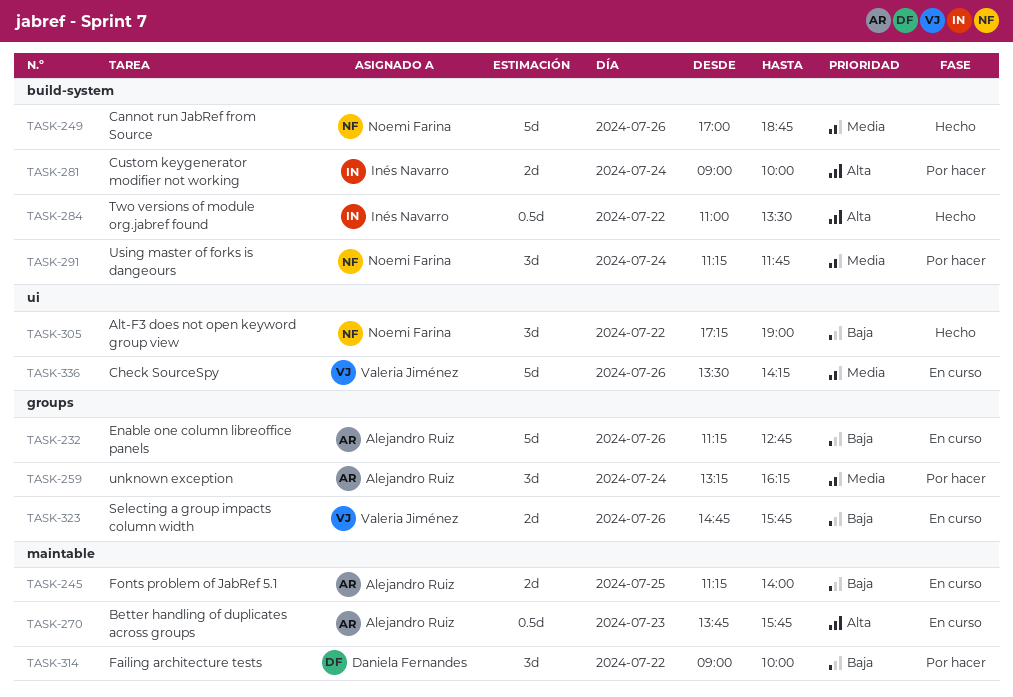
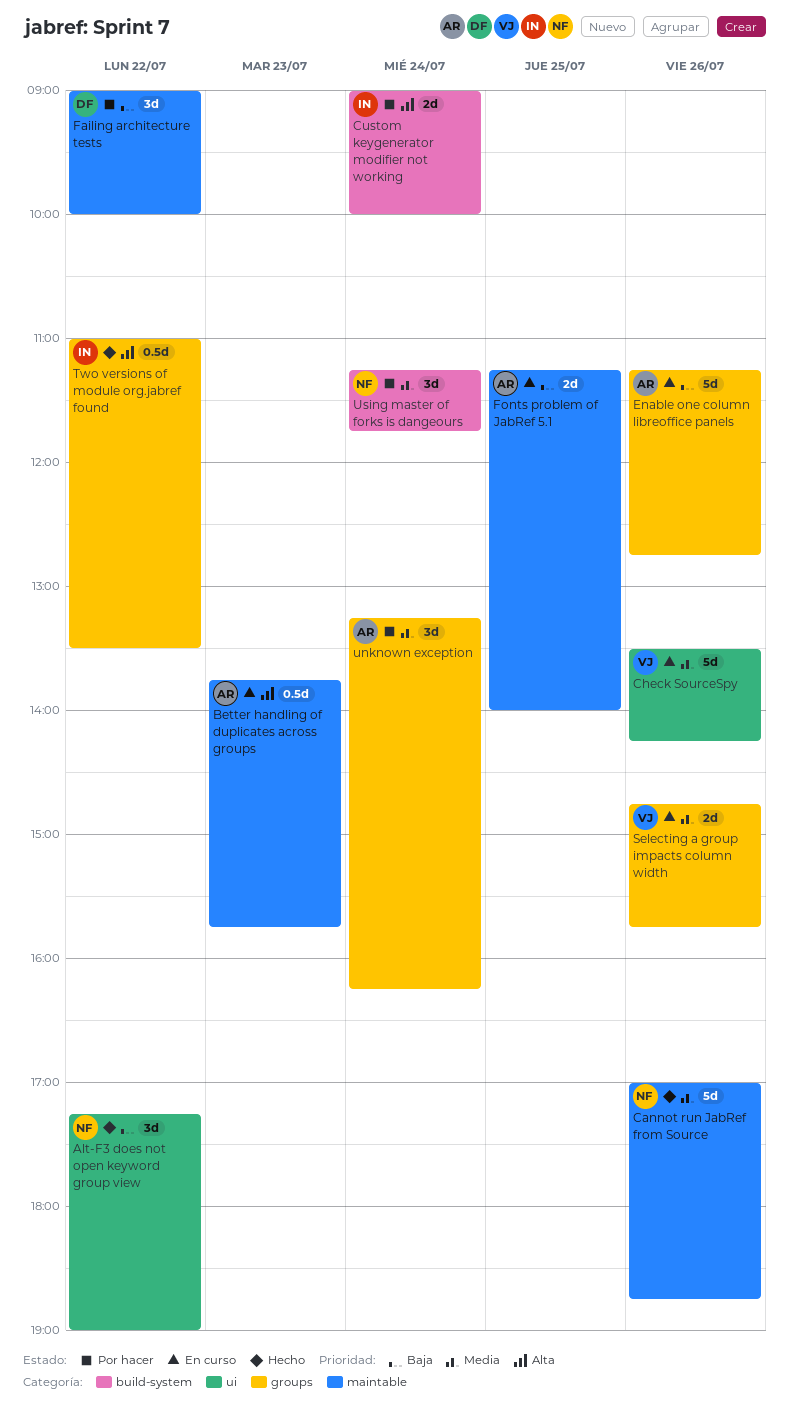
Cannot run JabRef from Source, label: build-system -> maintable
Selecting a group impacts column width, priority: Baja -> Media
Two versions of module org.jabref found, label: build-system -> groups

